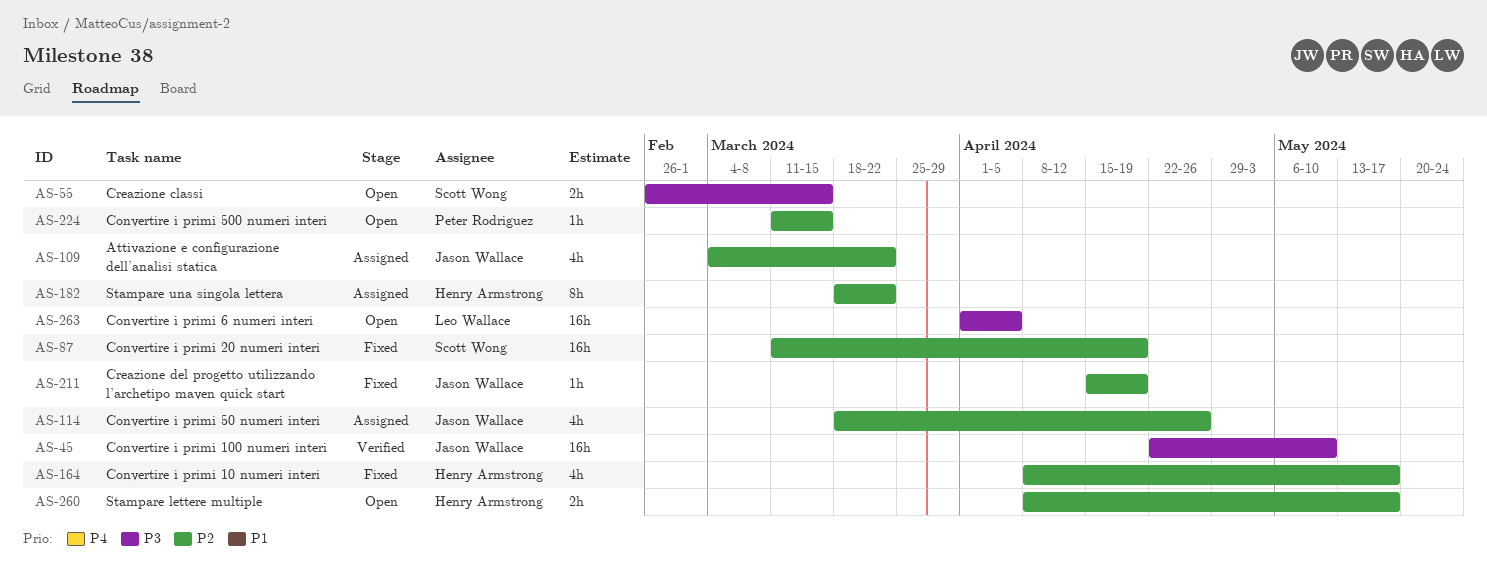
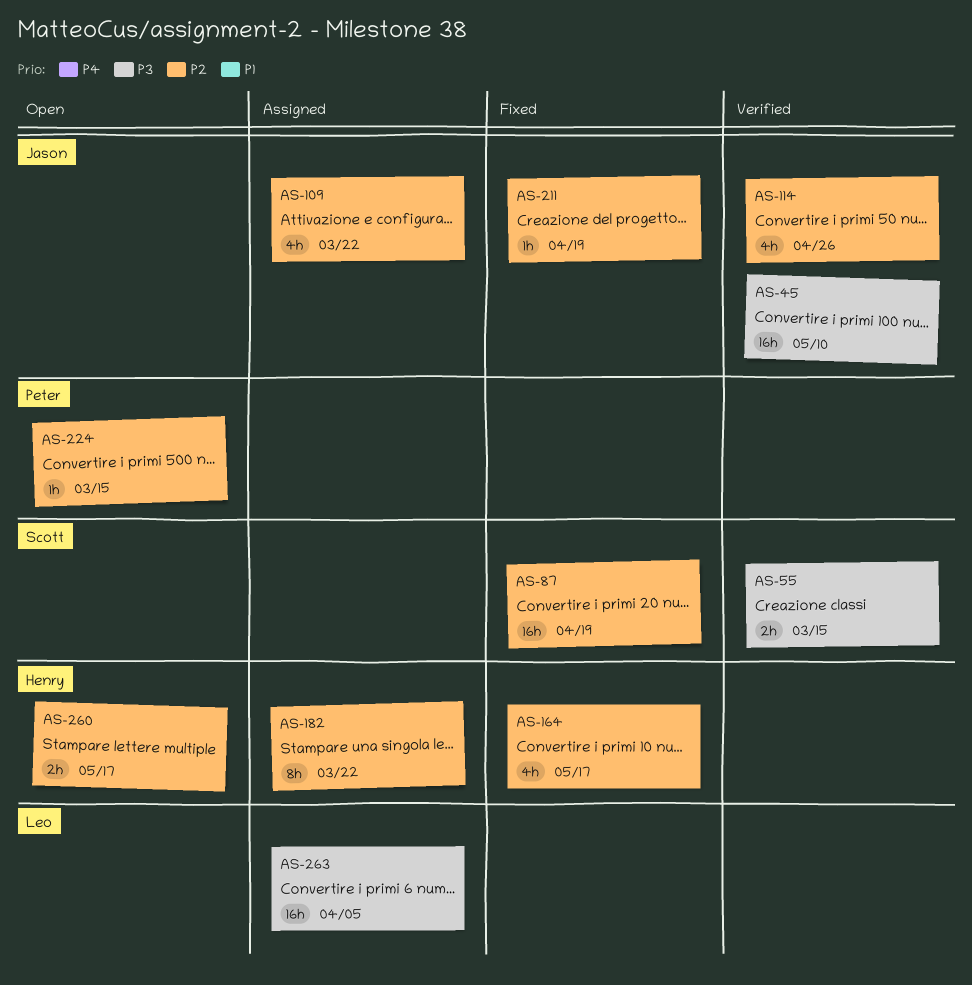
AS-55, status: Open -> Verified
AS-114, status: Assigned -> Verified
AS-263, status: Open -> Assigned

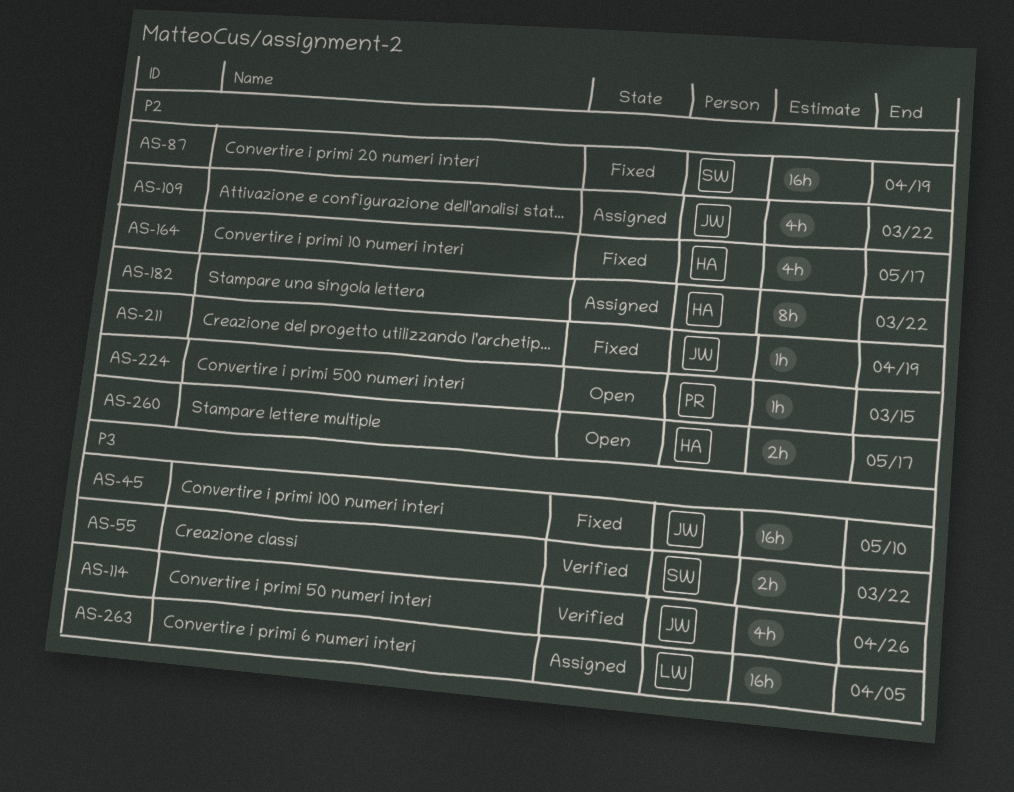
AS-45, status: Verified -> Fixed
AS-55, due: Mar 15 -> Mar 22
AS-114, priority: P2 -> P3

